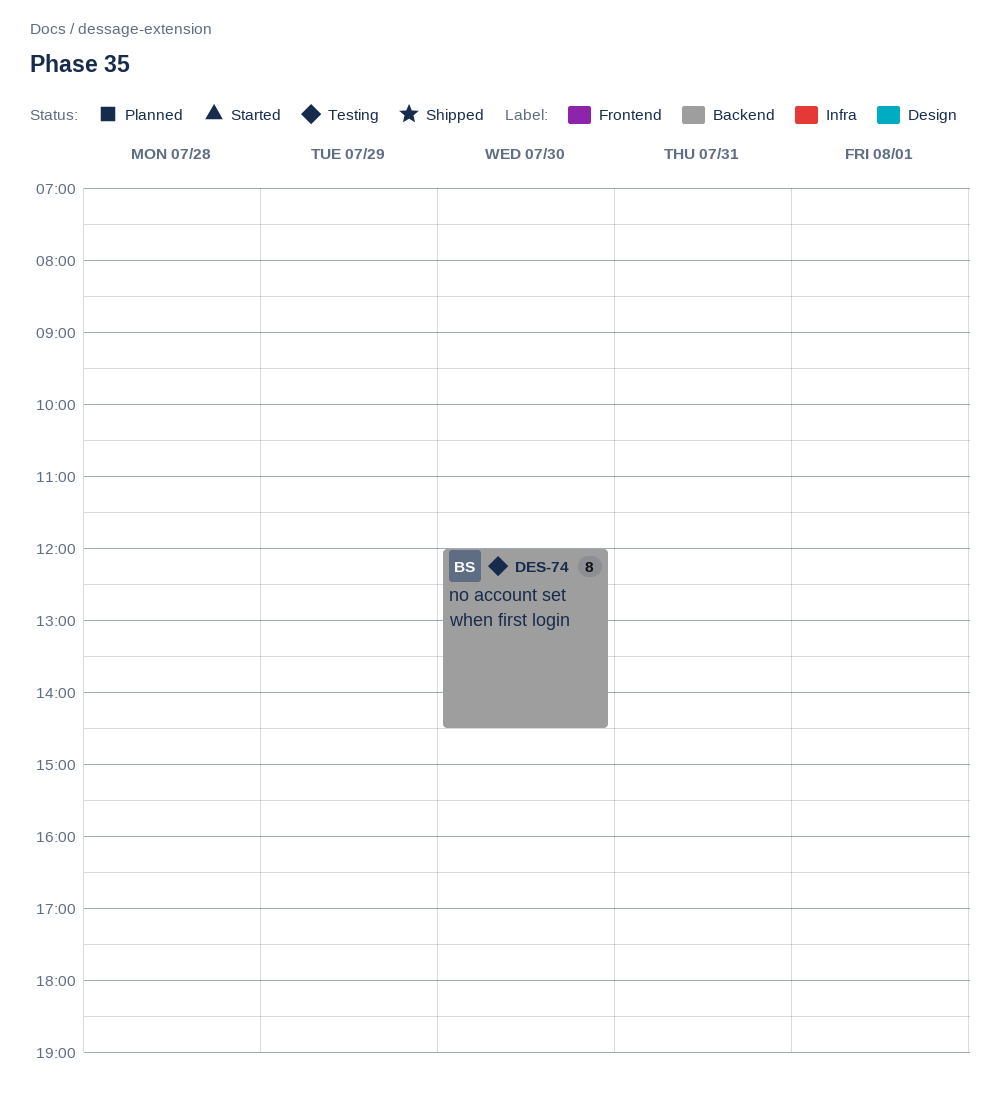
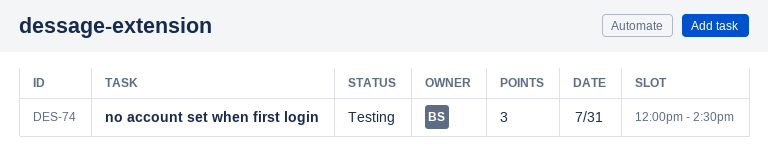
DES-74, estimate: 8 -> 3
DES-74, day: Jul 30 -> Jul 31

